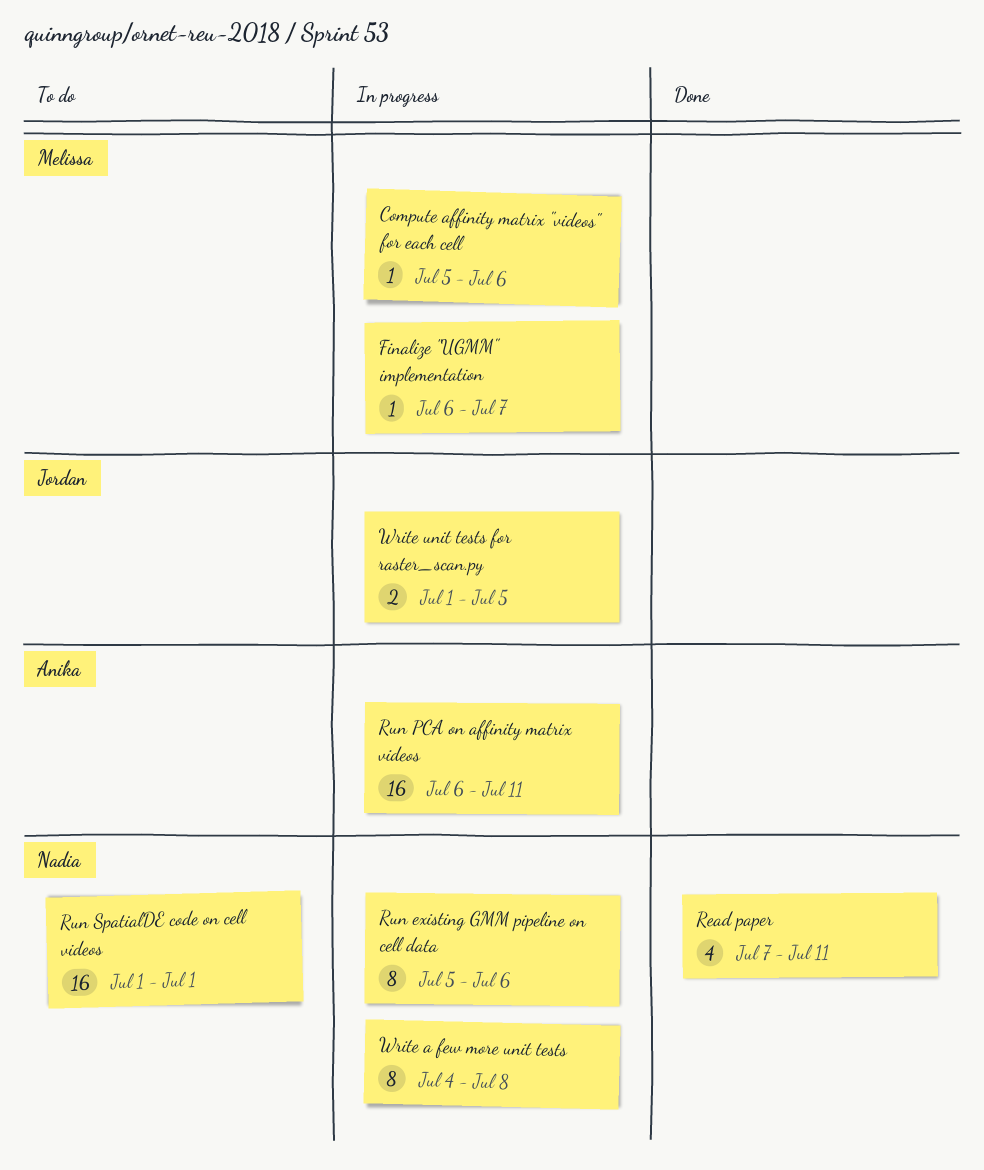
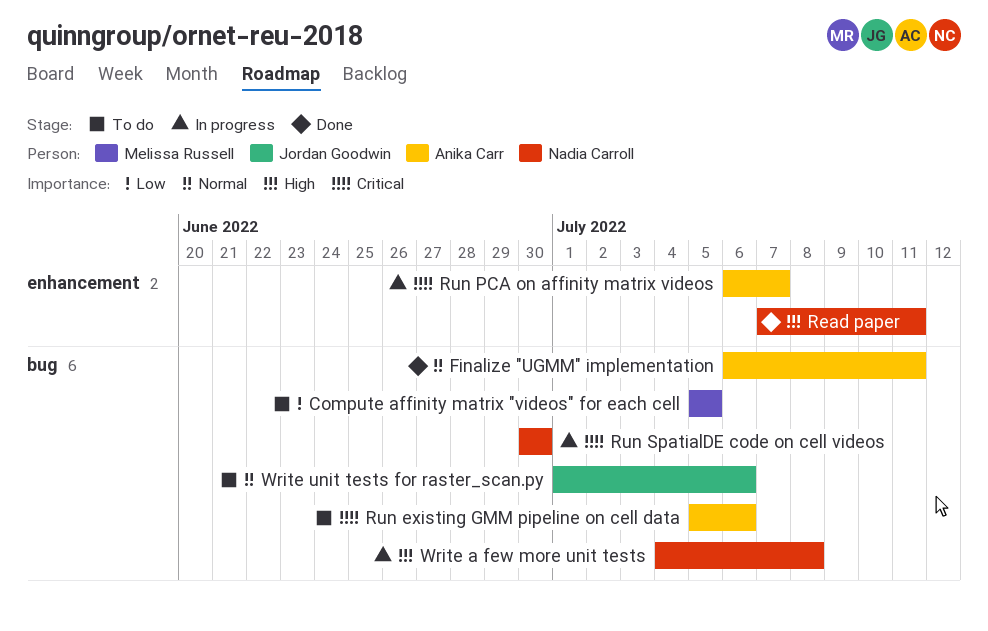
Compute affinity matrix "videos" for each cell, status: In progress -> To do
Compute affinity matrix "videos" for each cell, due: Jul 6 -> Jul 5
Finalize "UGMM" implementation, status: In progress -> Done
Finalize "UGMM" implementation, owner: Melissa Russell -> Anika Carr
Finalize "UGMM" implementation, due: Jul 7 -> Jul 11
Run existing GMM pipeline on cell data, status: In progress -> To do
Run existing GMM pipeline on cell data, owner: Nadia Carroll -> Anika Carr
Run PCA on affinity matrix videos, due: Jul 11 -> Jul 7
Run SpatialDE code on cell videos, status: To do -> In progress
Run SpatialDE code on cell videos, start: Jul 1 -> Jun 30
Run SpatialDE code on cell videos, due: Jul 1 -> Jun 30
Write unit tests for raster_scan.py, status: In progress -> To do
Write unit tests for raster_scan.py, due: Jul 5 -> Jul 6

